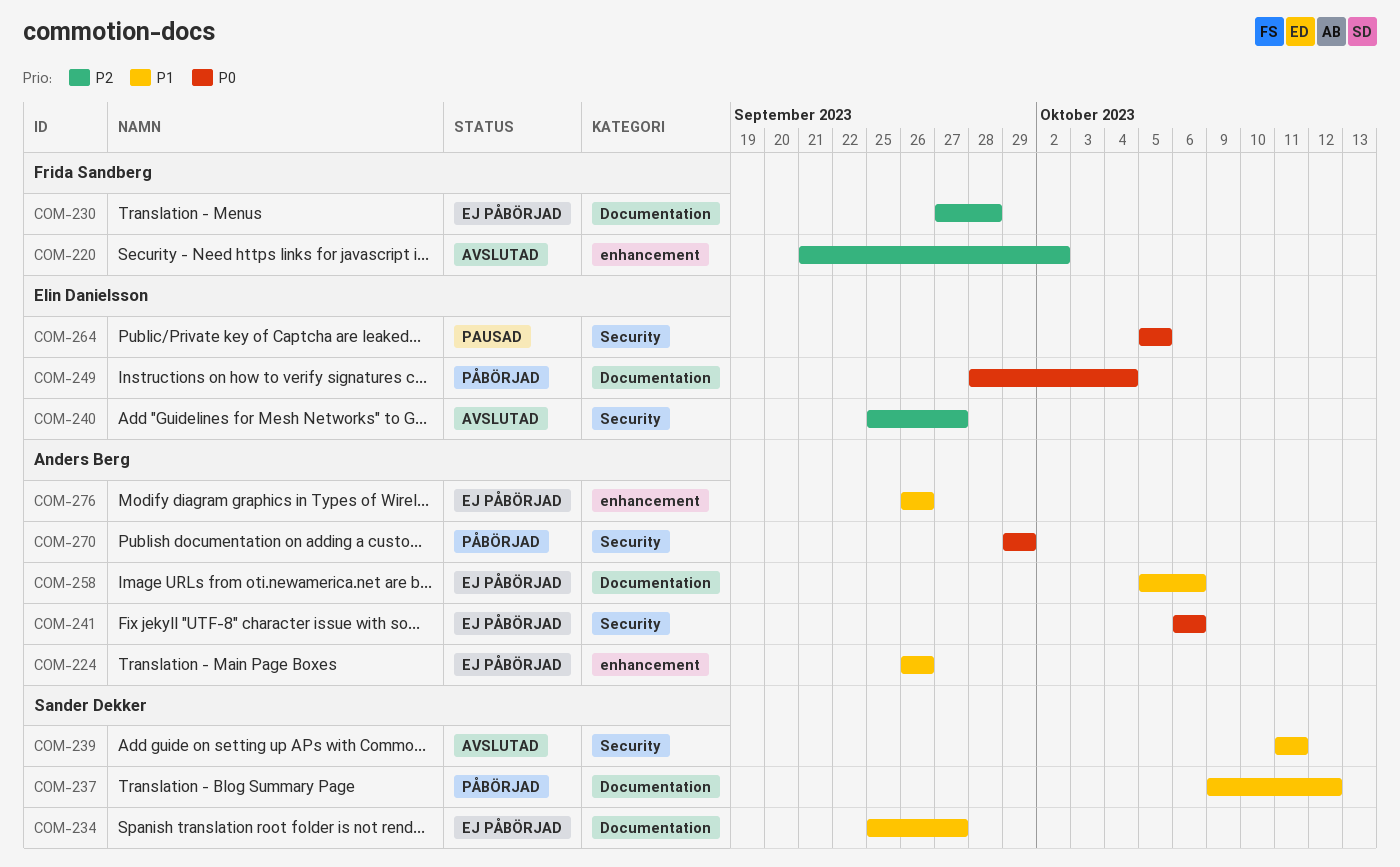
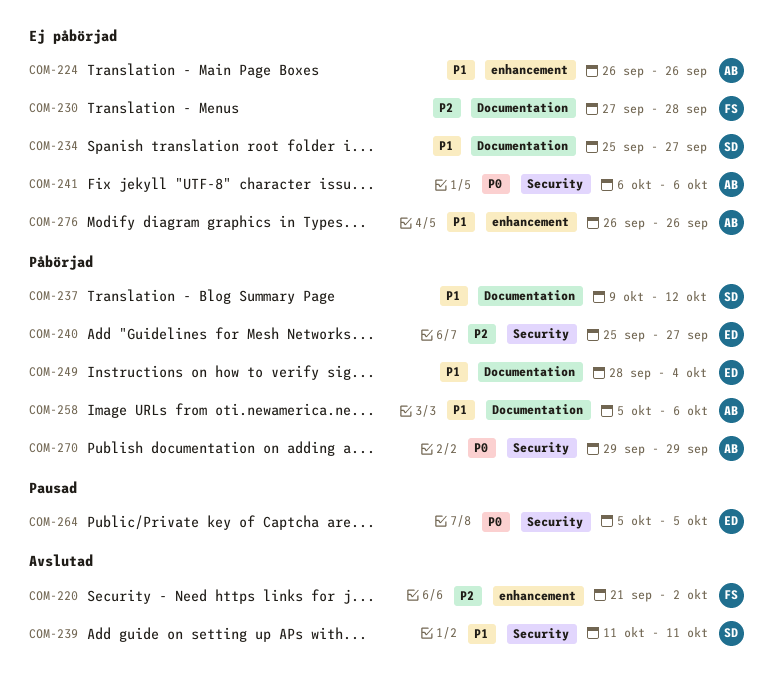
COM-240, status: Avslutad -> Påbörjad
COM-249, priority: P0 -> P1
COM-258, status: Ej påbörjad -> Påbörjad

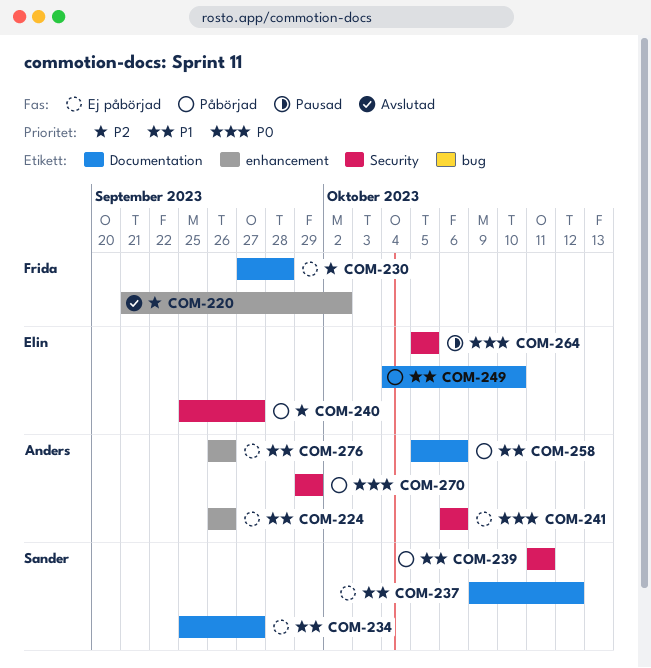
COM-237, status: Påbörjad -> Ej påbörjad
COM-239, status: Avslutad -> Påbörjad
COM-249, start: Sep 28 -> Oct 4
COM-249, due: Oct 4 -> Oct 10

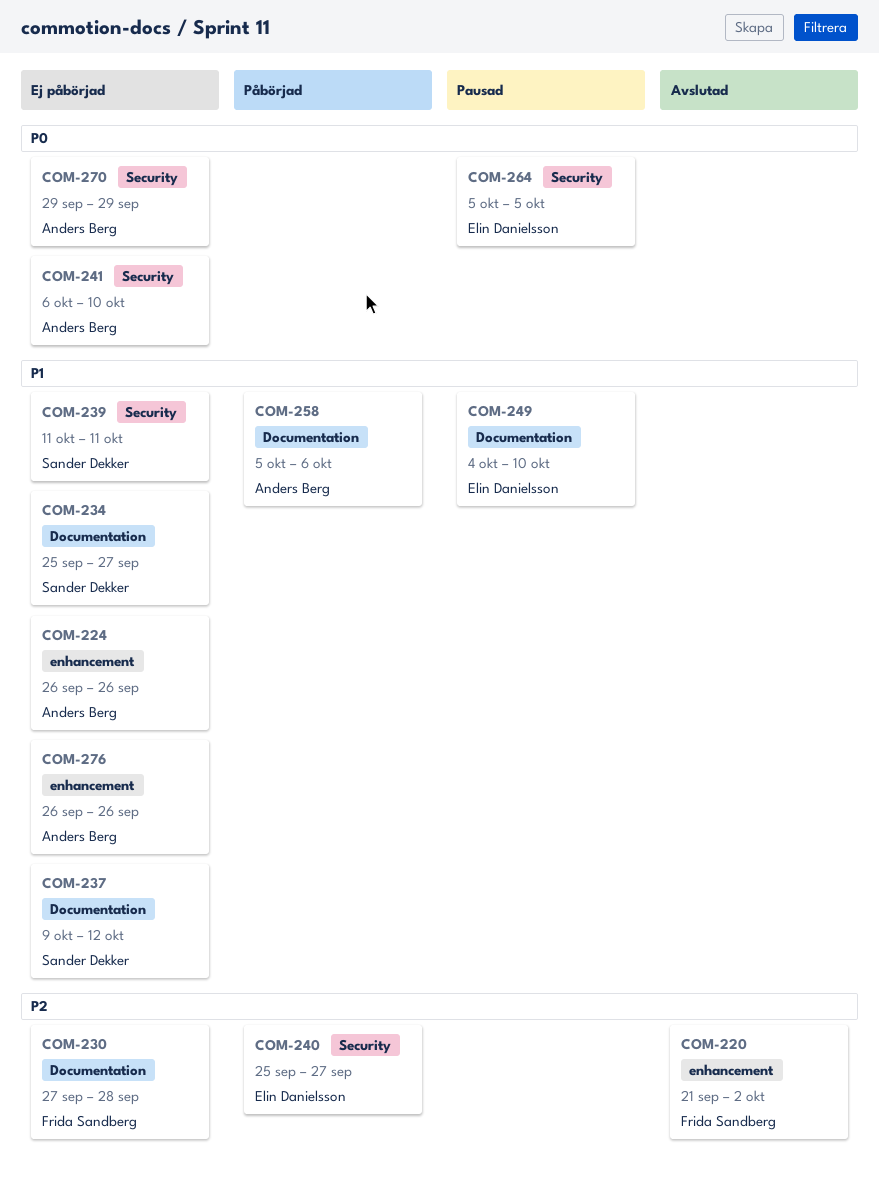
COM-239, status: Påbörjad -> Ej påbörjad
COM-241, due: Oct 6 -> Oct 10
COM-249, status: Påbörjad -> Pausad
COM-270, status: Påbörjad -> Ej påbörjad

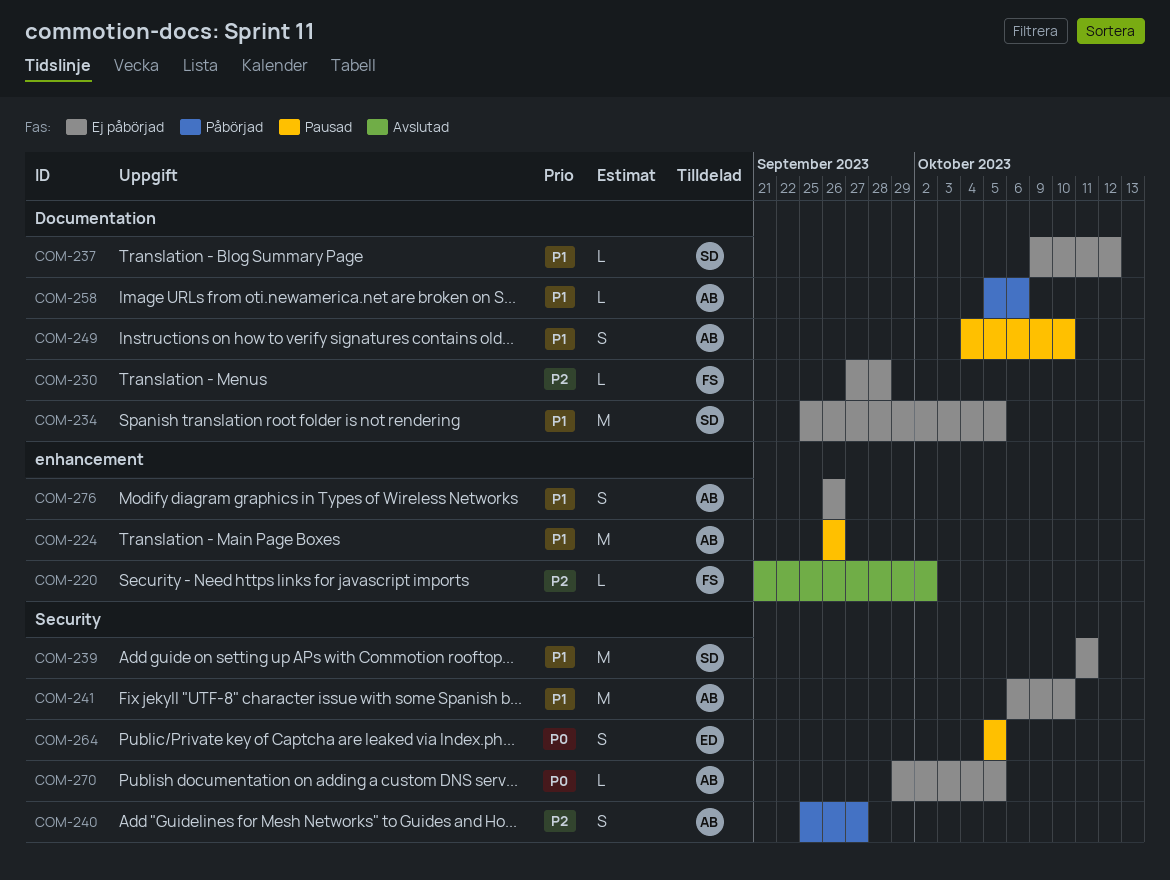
COM-224, status: Ej påbörjad -> Pausad
COM-234, due: Sep 27 -> Oct 5
COM-240, owner: Elin Danielsson -> Anders Berg
COM-241, priority: P0 -> P1
COM-249, owner: Elin Danielsson -> Anders Berg
COM-270, due: Sep 29 -> Oct 5

